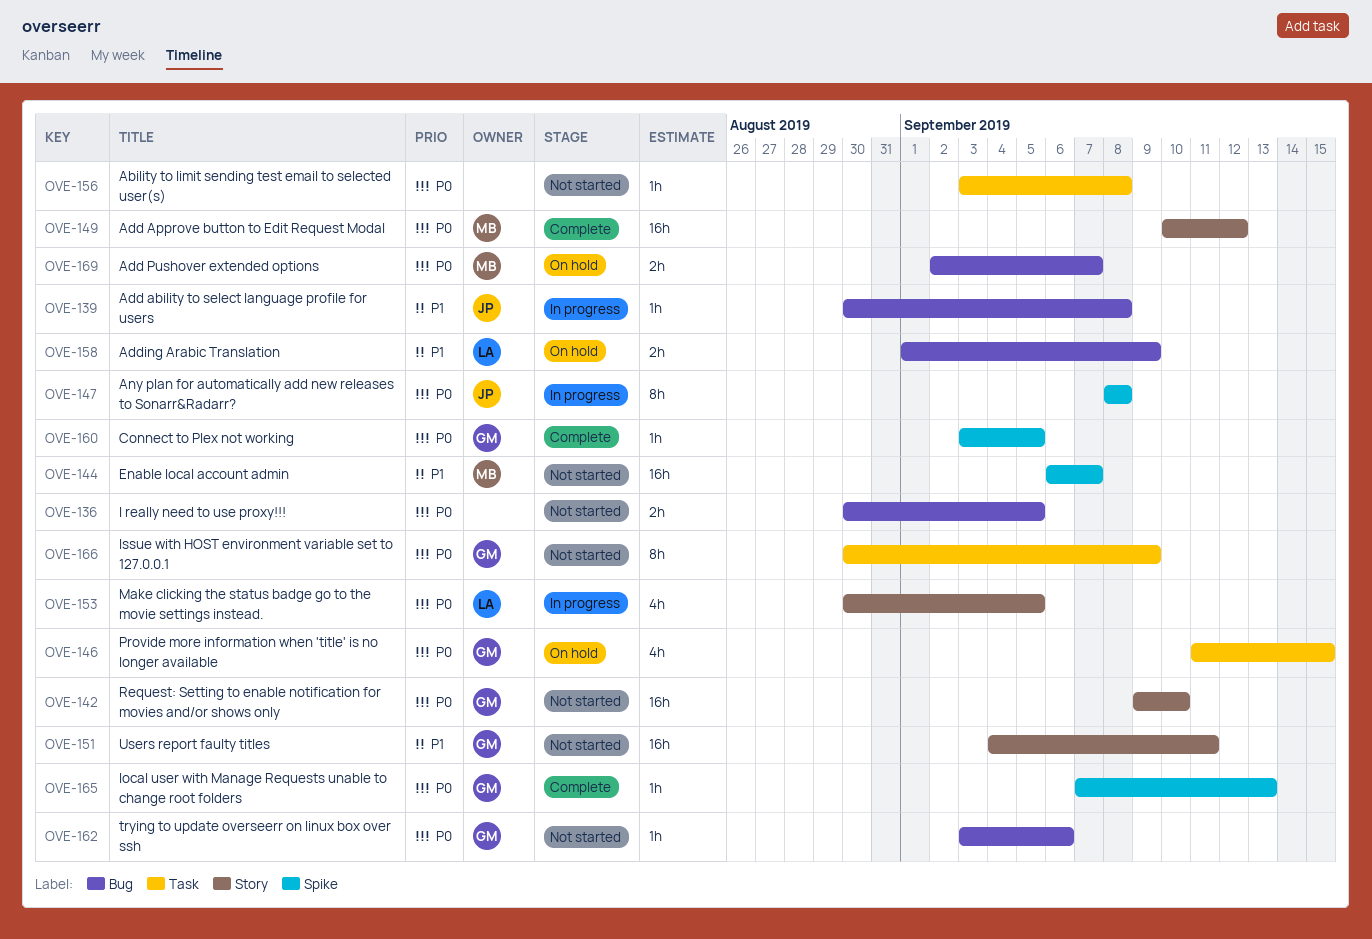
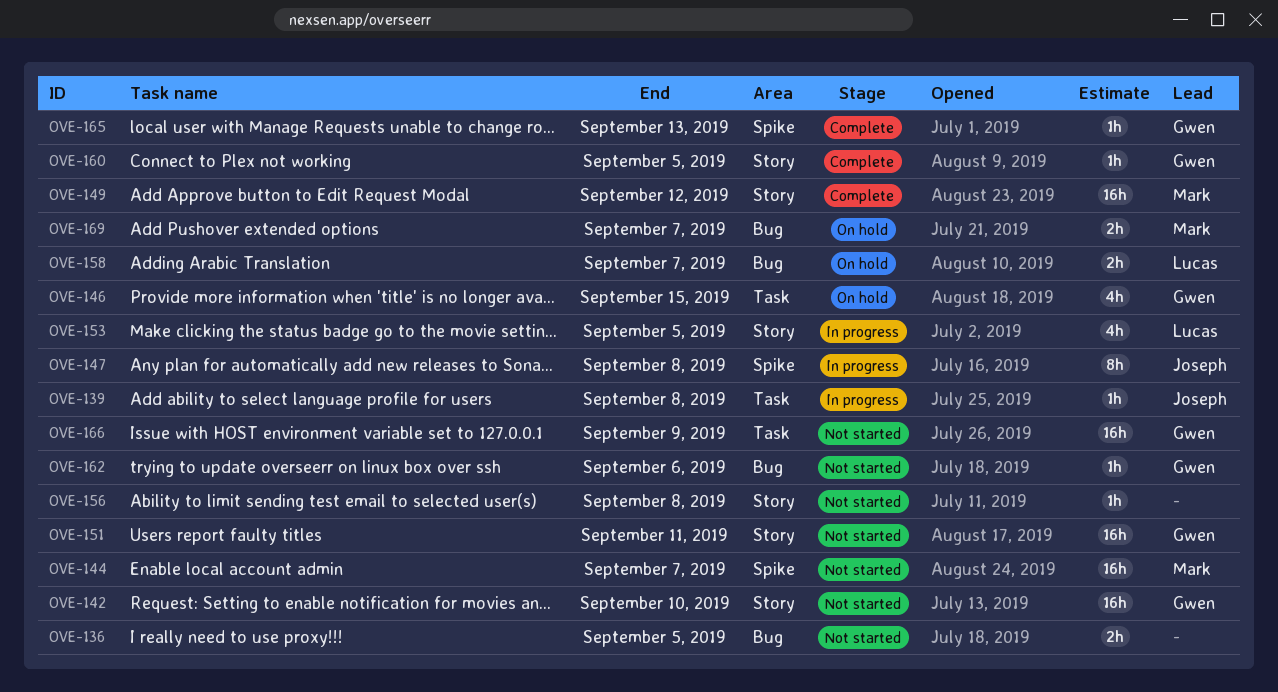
OVE-139, label: Bug -> Task
OVE-156, label: Task -> Story
OVE-158, due: Sep 9 -> Sep 7
OVE-160, label: Spike -> Story
OVE-166, estimate: 8h -> 16h

